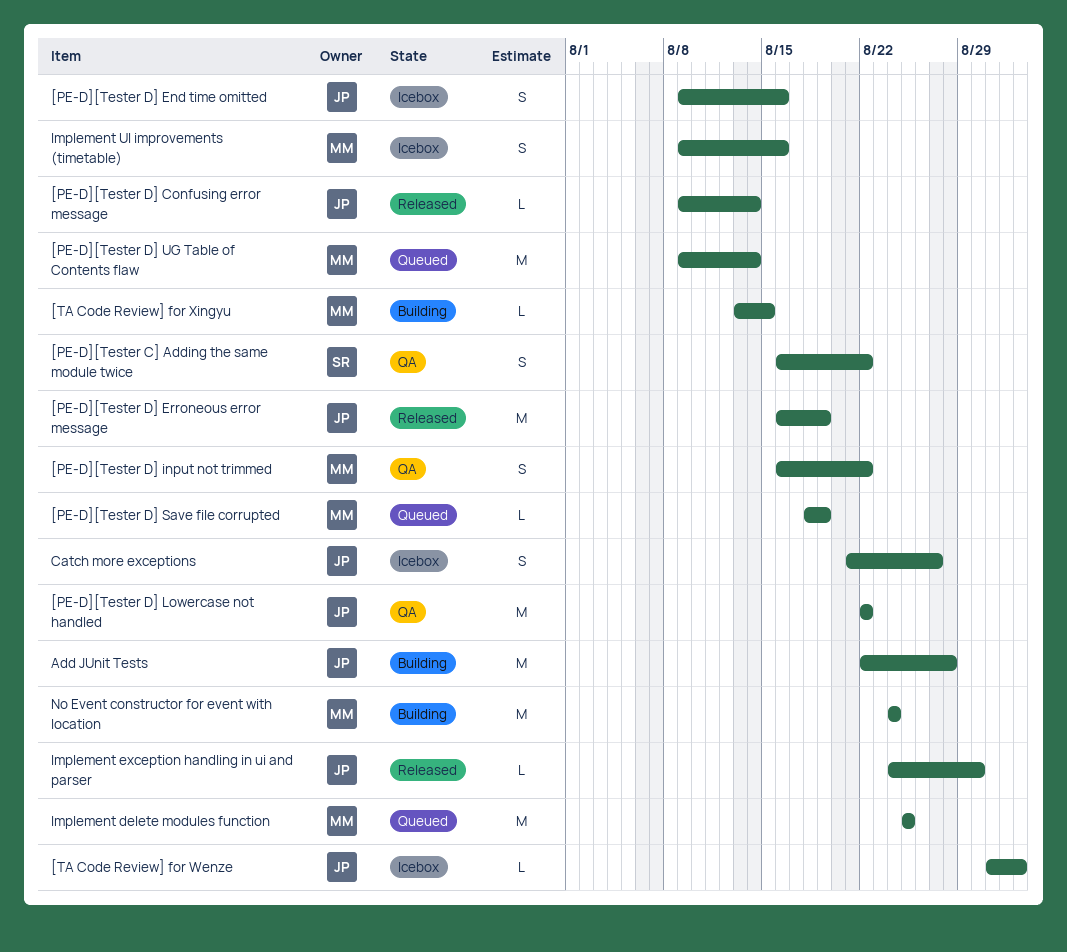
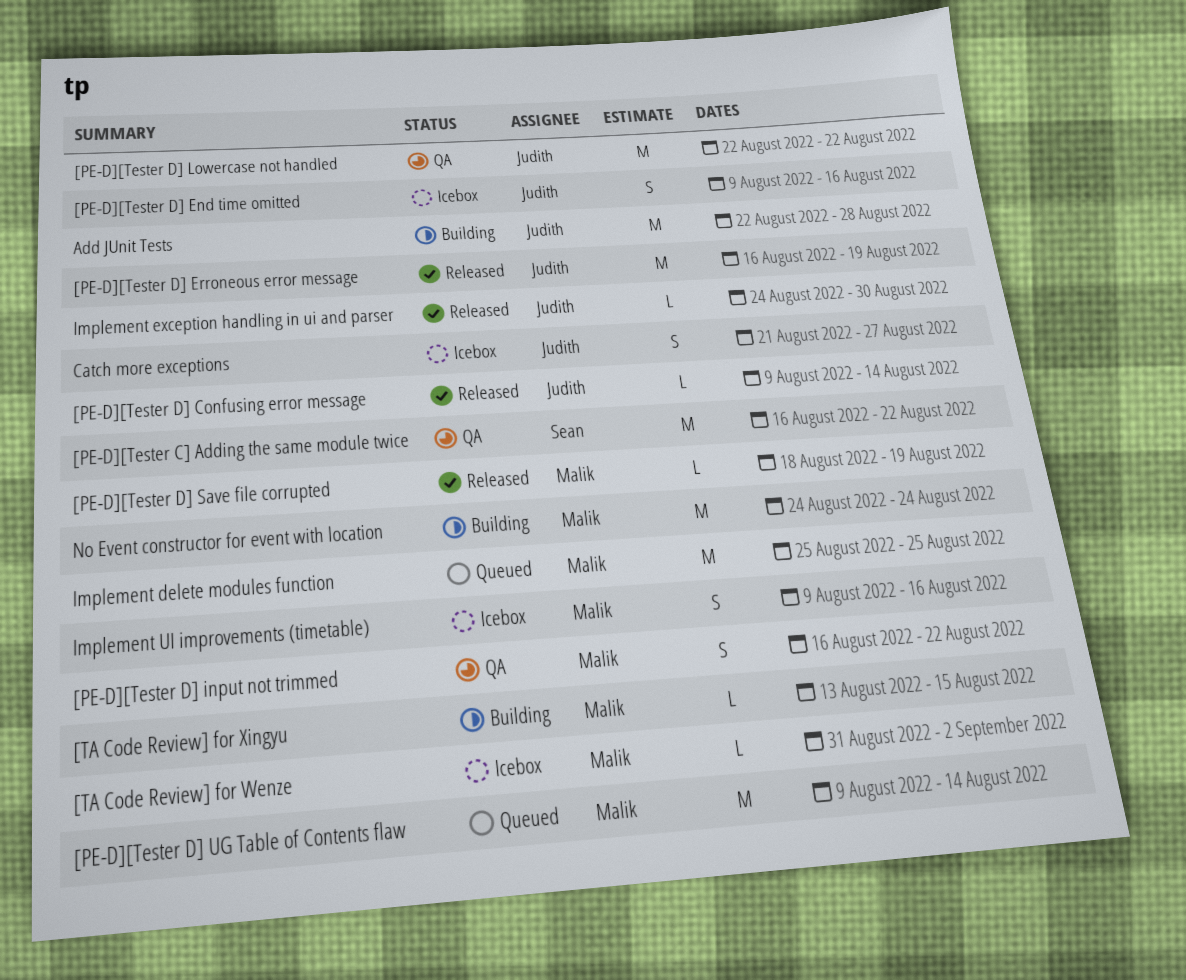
[PE-D][Tester C] Adding the same module twice, estimate: S -> M
[PE-D][Tester D] Save file corrupted, status: Queued -> Released
[TA Code Review] for Wenze, owner: Judith -> Malik

